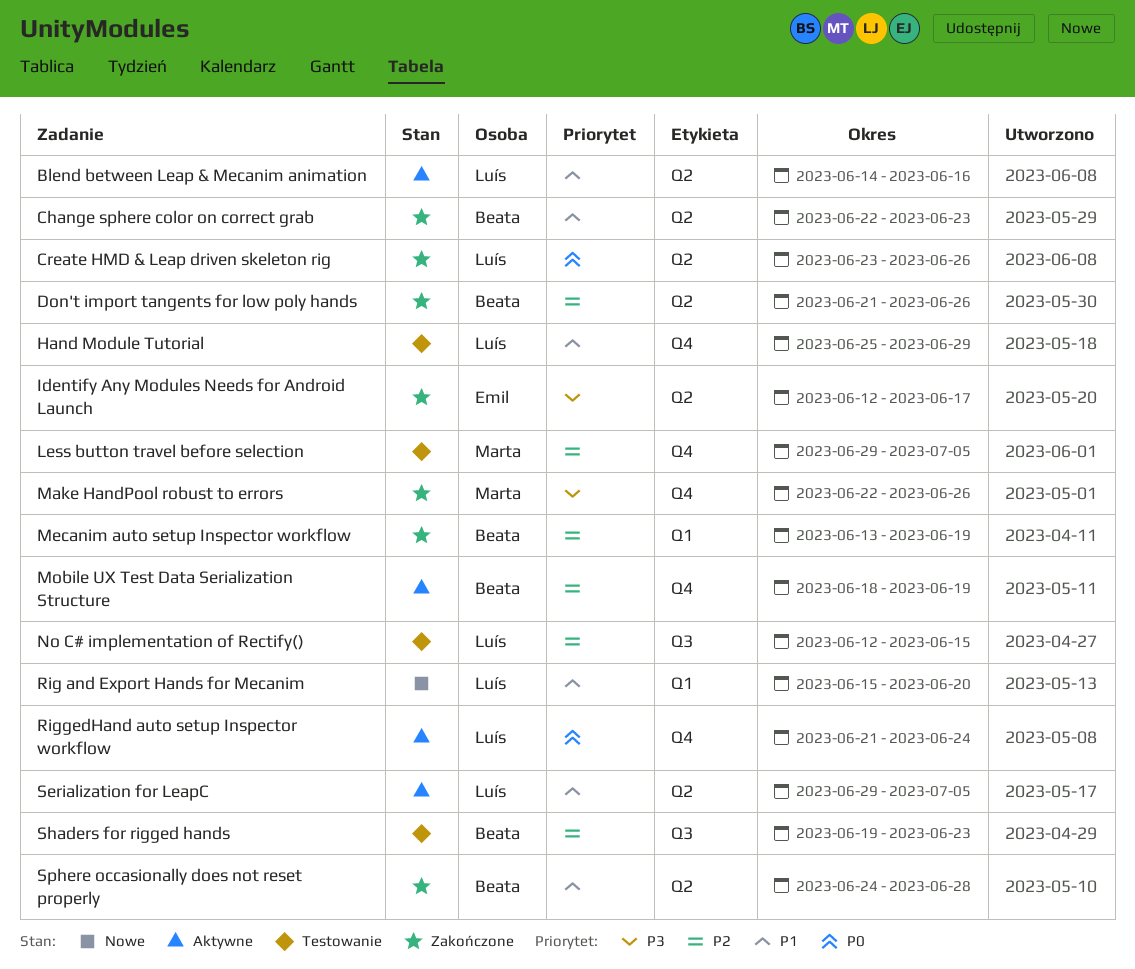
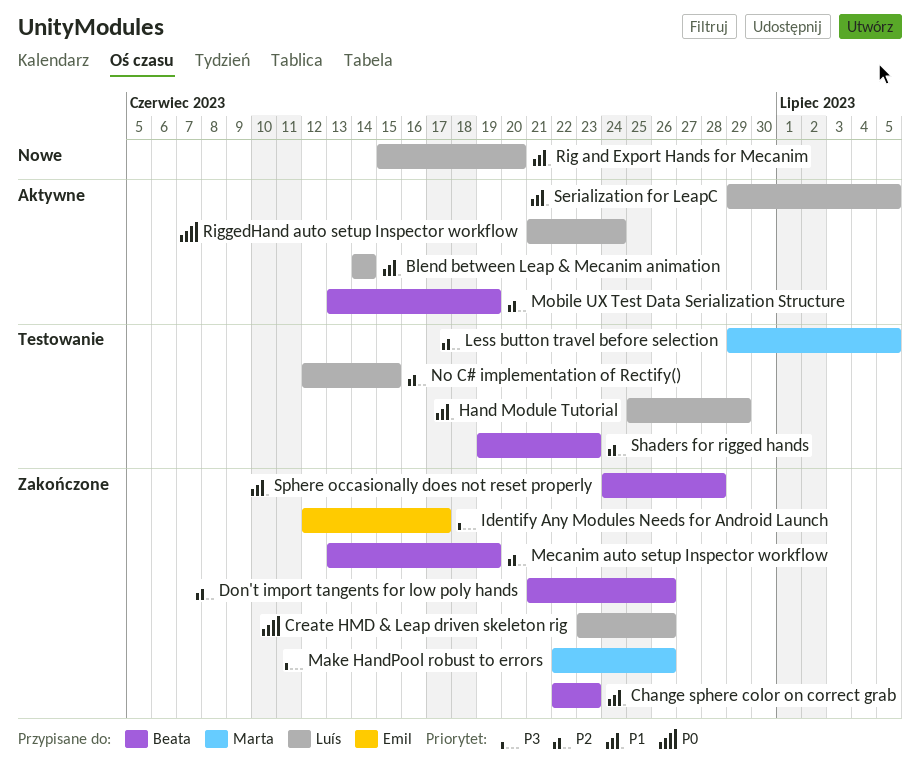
Blend between Leap & Mecanim animation, due: Jun 16 -> Jun 14
Mobile UX Test Data Serialization Structure, start: Jun 18 -> Jun 13

